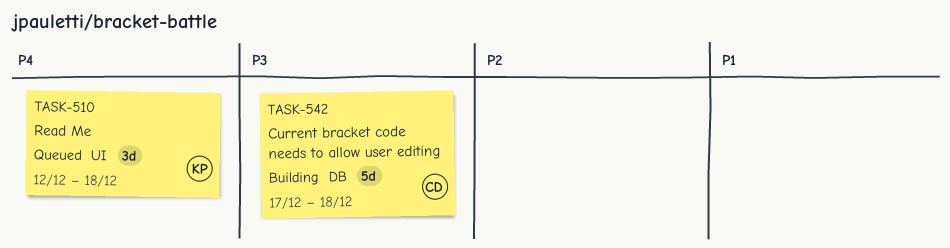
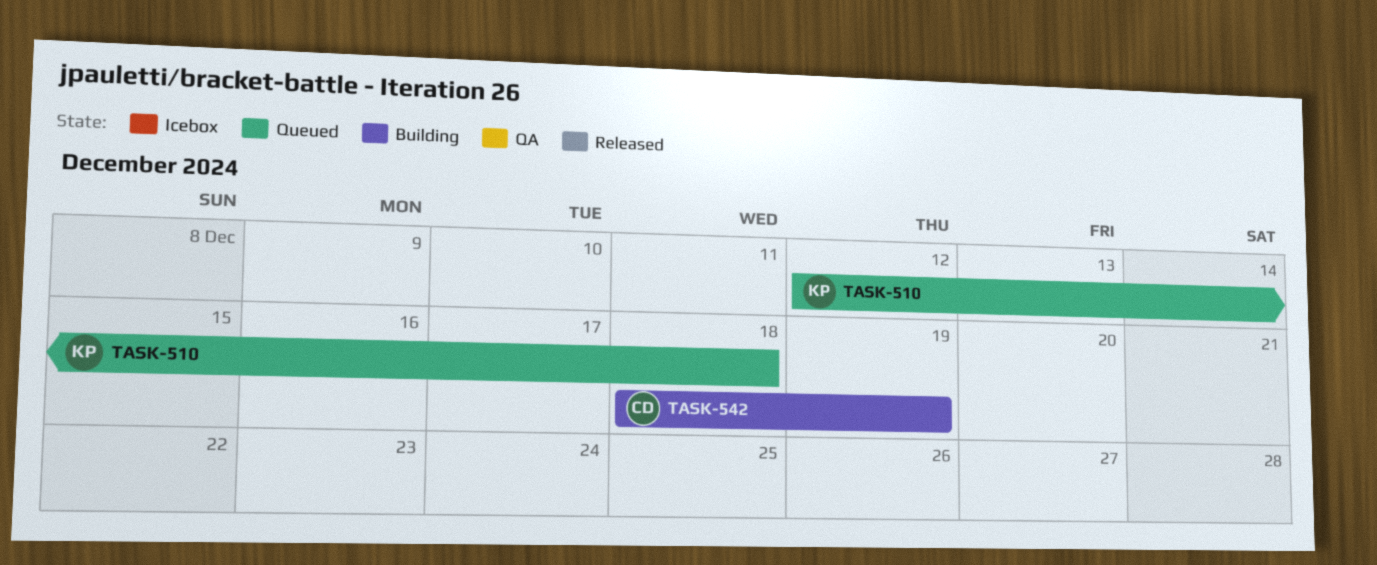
TASK-542, start: Dec 17 -> Dec 18
TASK-542, due: Dec 18 -> Dec 19

